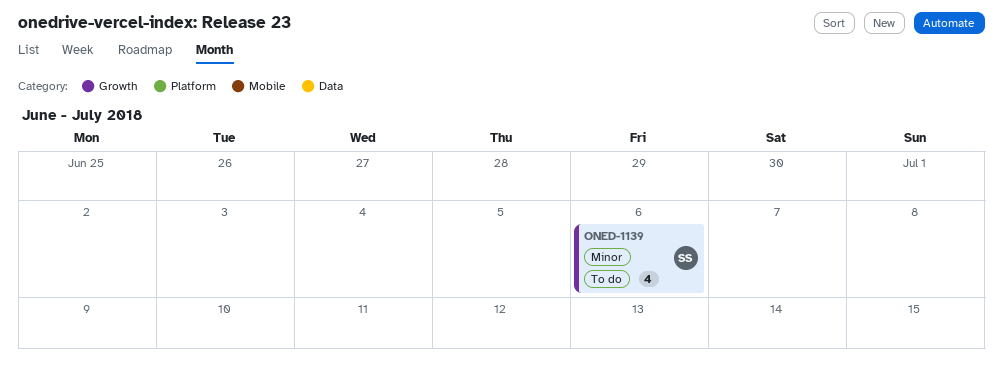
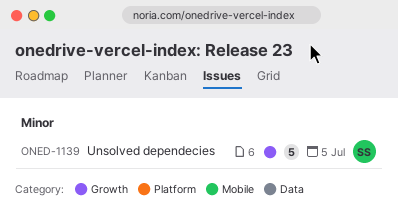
ONED-1139, estimate: 4 -> 5
ONED-1139, due: Jul 6 -> Jul 5

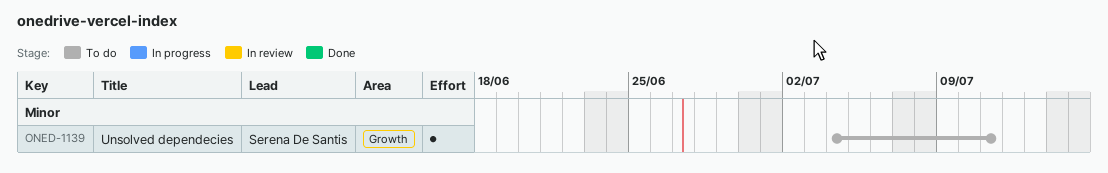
ONED-1139, estimate: 5 -> 1
ONED-1139, due: Jul 5 -> Jul 11

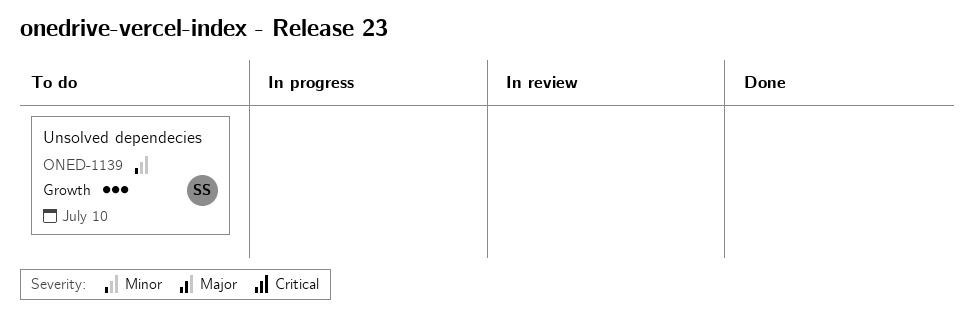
ONED-1139, estimate: 1 -> 3
ONED-1139, due: Jul 11 -> Jul 10

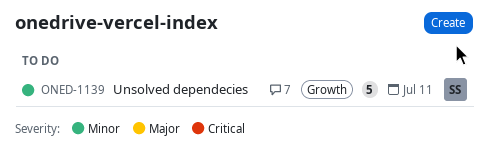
ONED-1139, estimate: 3 -> 5
ONED-1139, due: Jul 10 -> Jul 11

